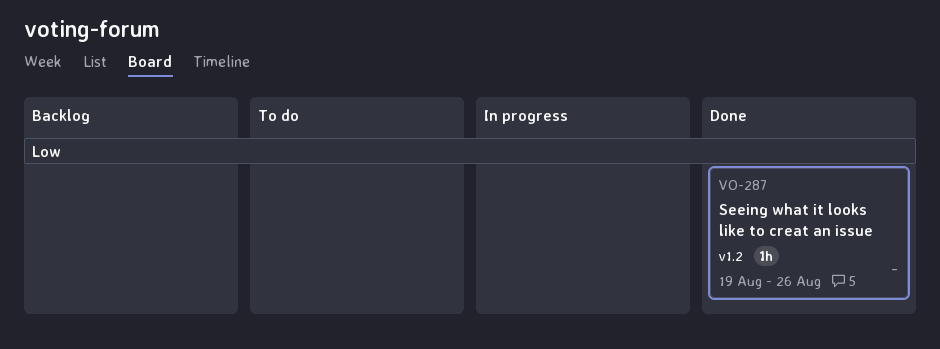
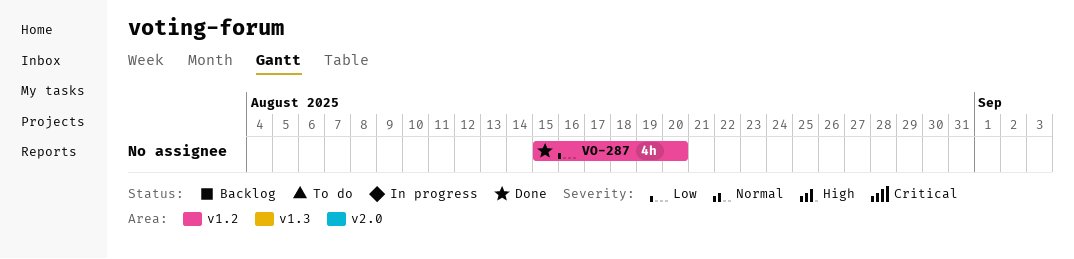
VO-287, estimate: 1h -> 4h
VO-287, start: Aug 19 -> Aug 15
VO-287, due: Aug 26 -> Aug 20

